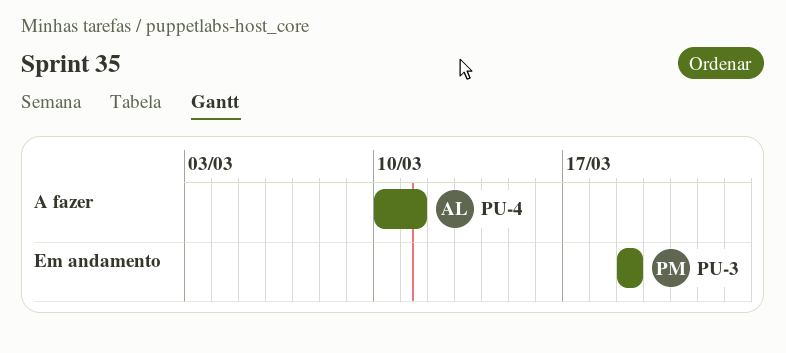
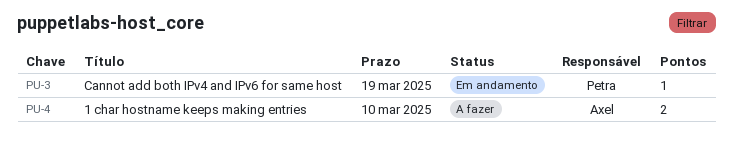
PU-4, due: Mar 11 -> Mar 10

